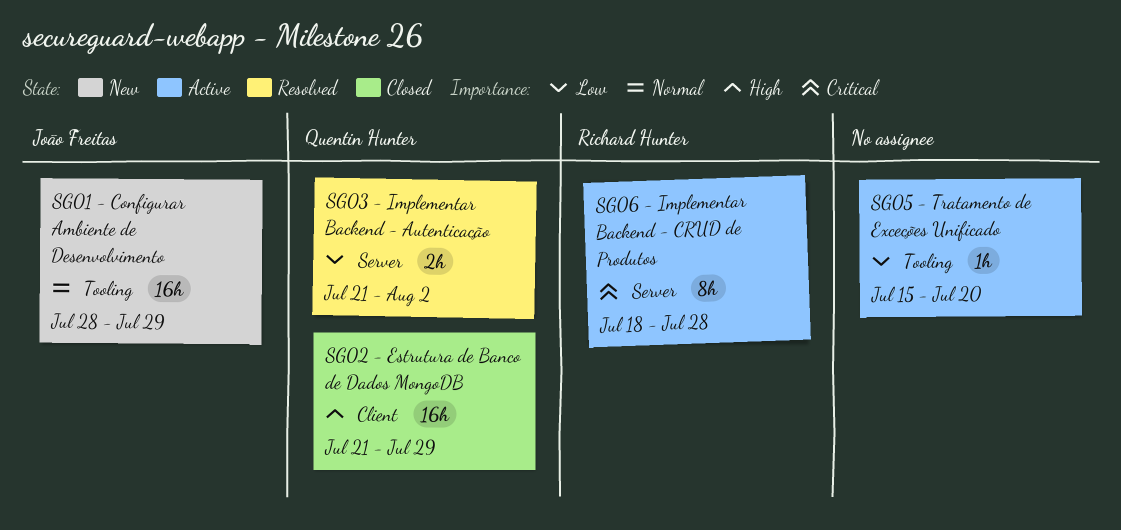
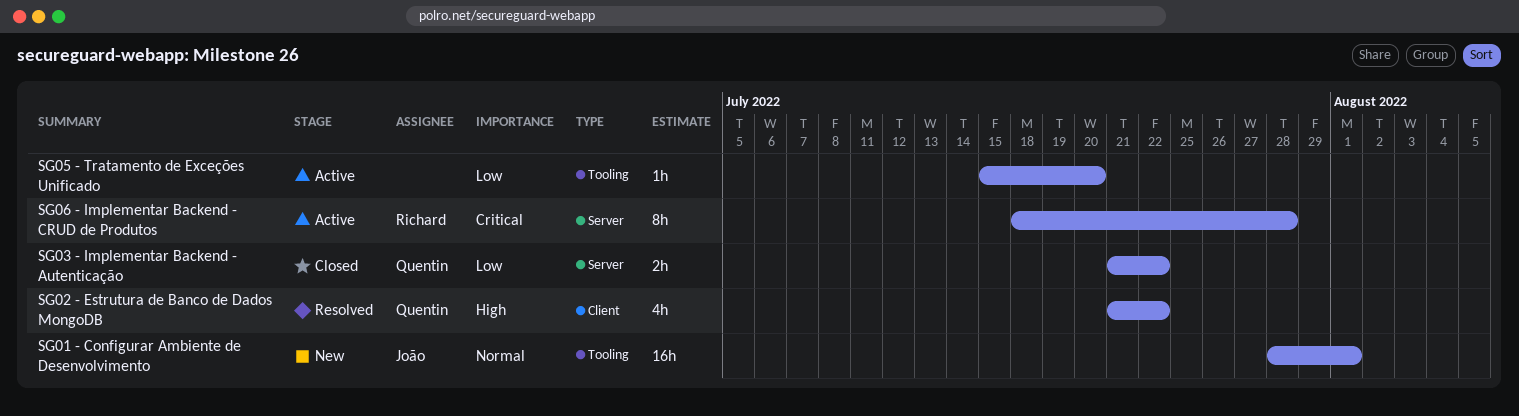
SG01 - Configurar Ambiente de Desenvolvimento, due: Jul 29 -> Aug 1
SG02 - Estrutura de Banco de Dados MongoDB, status: Closed -> Resolved
SG02 - Estrutura de Banco de Dados MongoDB, estimate: 16h -> 4h
SG02 - Estrutura de Banco de Dados MongoDB, due: Jul 29 -> Jul 22
SG03 - Implementar Backend - Autenticação, status: Resolved -> Closed
SG03 - Implementar Backend - Autenticação, due: Aug 2 -> Jul 22

